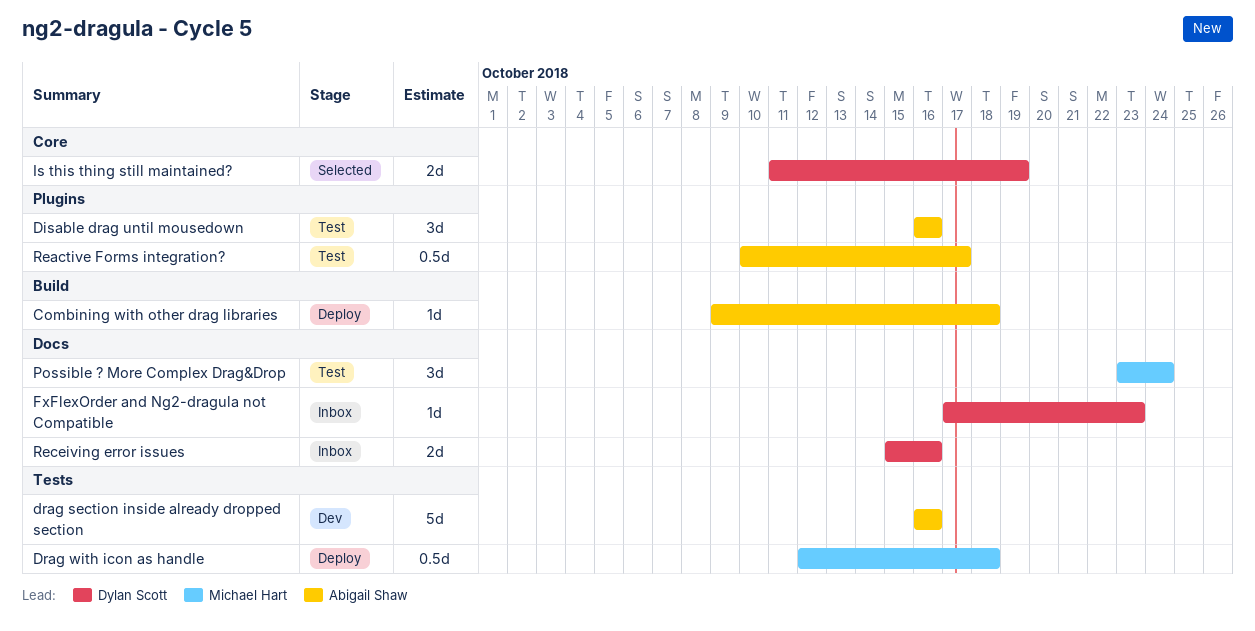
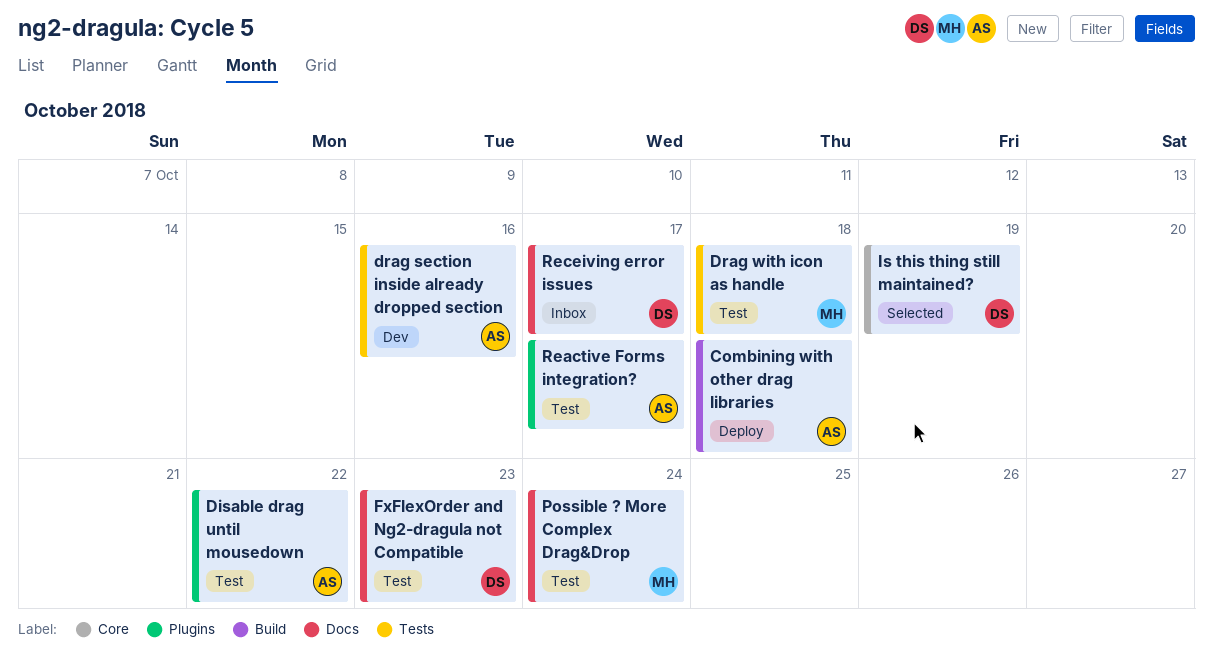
Disable drag until mousedown, due: Oct 16 -> Oct 22
Drag with icon as handle, status: Deploy -> Test
FxFlexOrder and Ng2-dragula not Compatible, status: Inbox -> Test
Receiving error issues, due: Oct 16 -> Oct 17

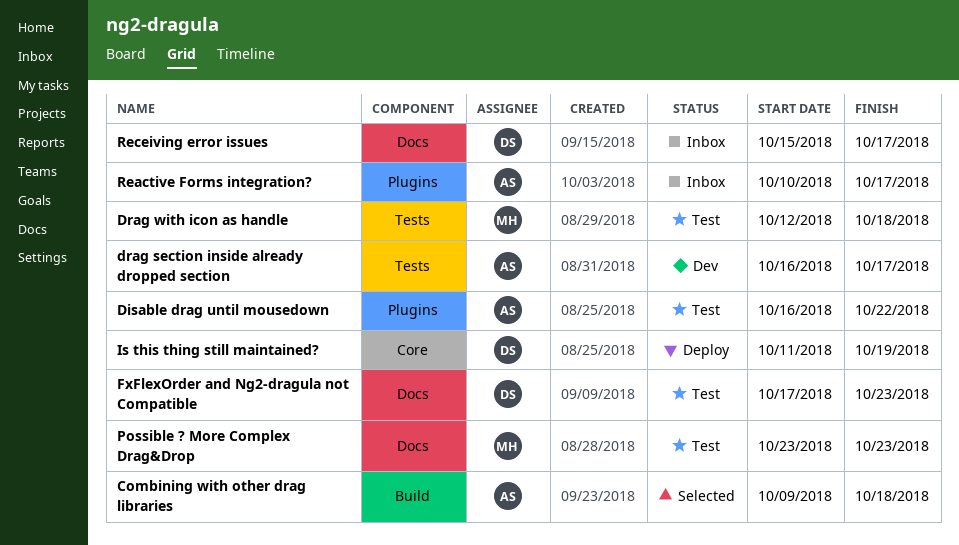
Combining with other drag libraries, status: Deploy -> Selected
drag section inside already dropped section, due: Oct 16 -> Oct 17
Is this thing still maintained?, status: Selected -> Deploy
Possible ? More Complex Drag&Drop, due: Oct 24 -> Oct 23
Reactive Forms integration?, status: Test -> Inbox

